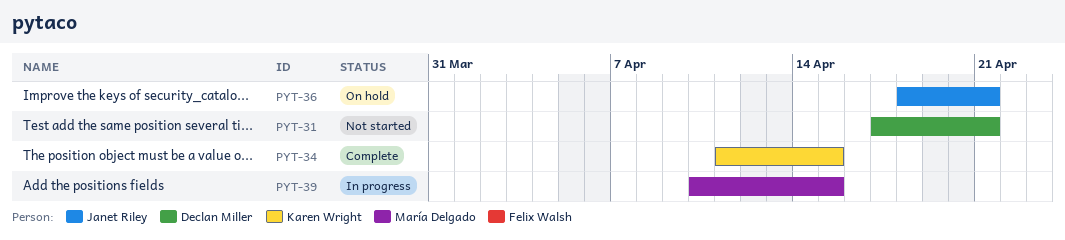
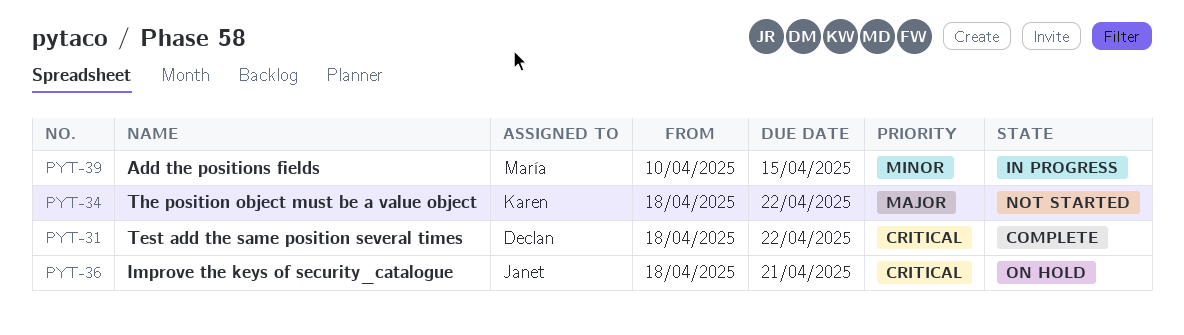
PYT-31, status: Not started -> Complete
PYT-31, start: Apr 17 -> Apr 18
PYT-31, due: Apr 21 -> Apr 22
PYT-34, status: Complete -> Not started
PYT-34, start: Apr 11 -> Apr 18
PYT-34, due: Apr 15 -> Apr 22

